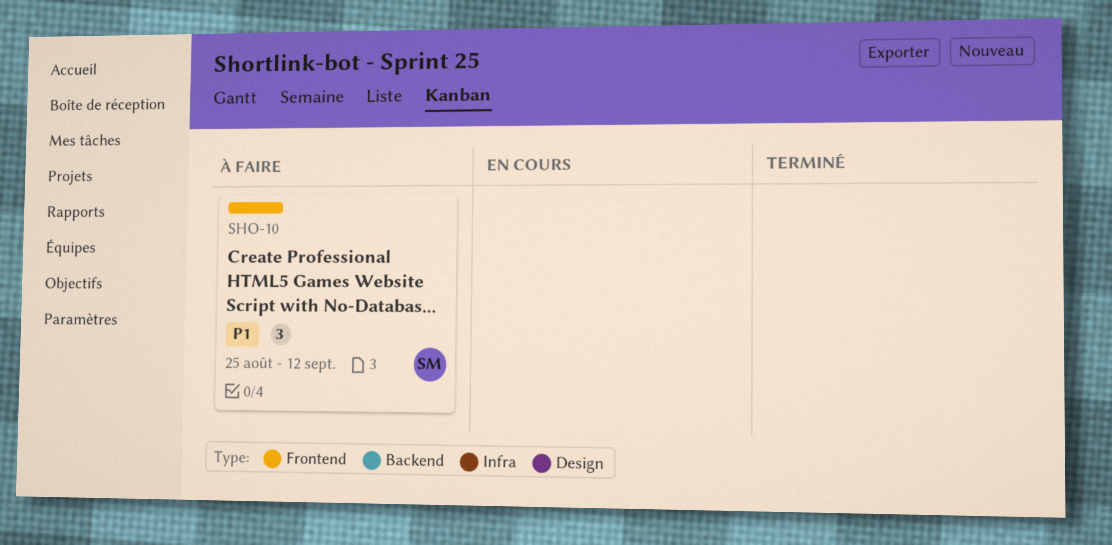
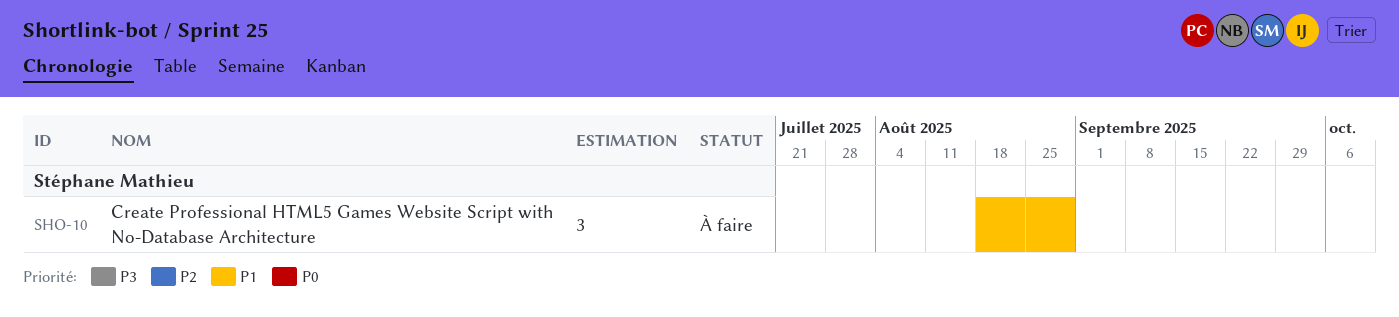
SHO-10, start: Aug 25 -> Aug 18
SHO-10, due: Sep 12 -> Aug 29

